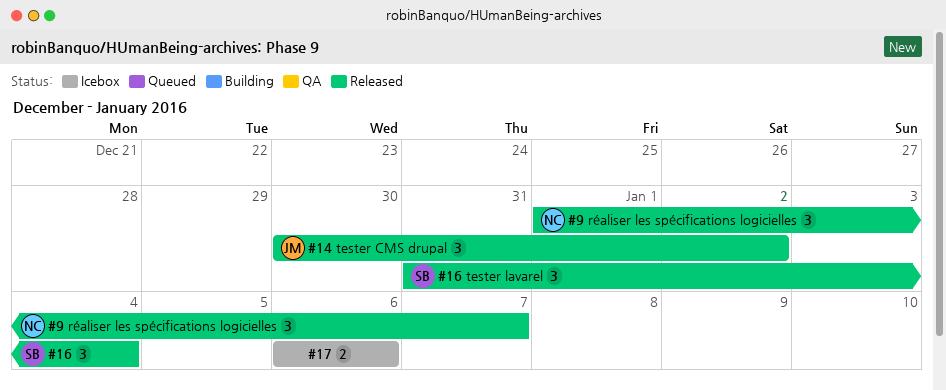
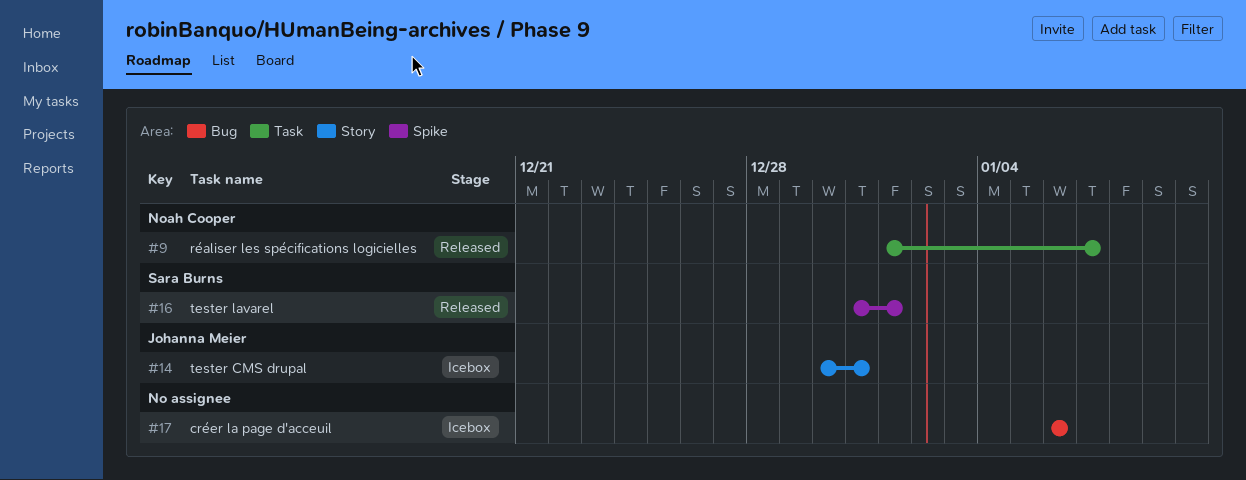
#14, status: Released -> Icebox
#14, due: Jan 2 -> Dec 31
#16, due: Jan 4 -> Jan 1

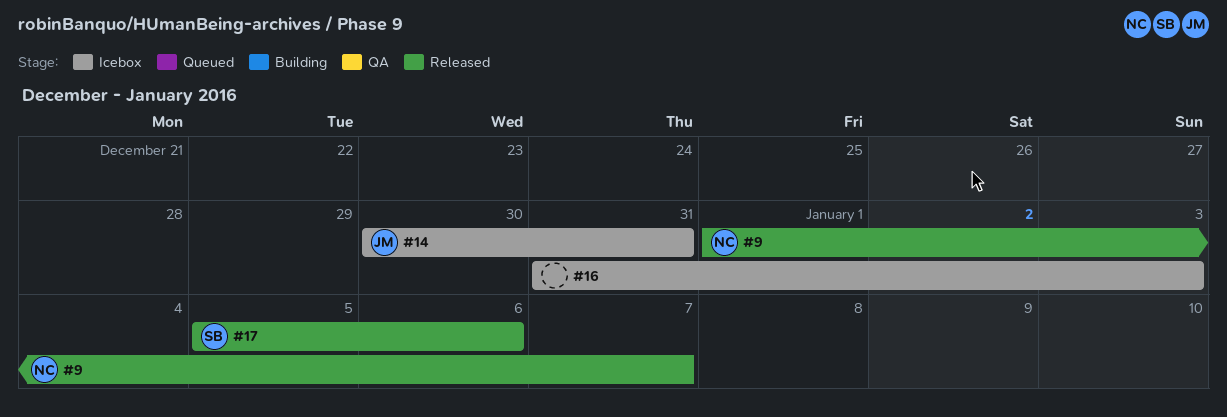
#16, status: Released -> Icebox
#16, owner: Sara Burns -> none
#16, due: Jan 1 -> Jan 3
#17, status: Icebox -> Released
#17, owner: none -> Sara Burns
#17, start: Jan 6 -> Jan 5

